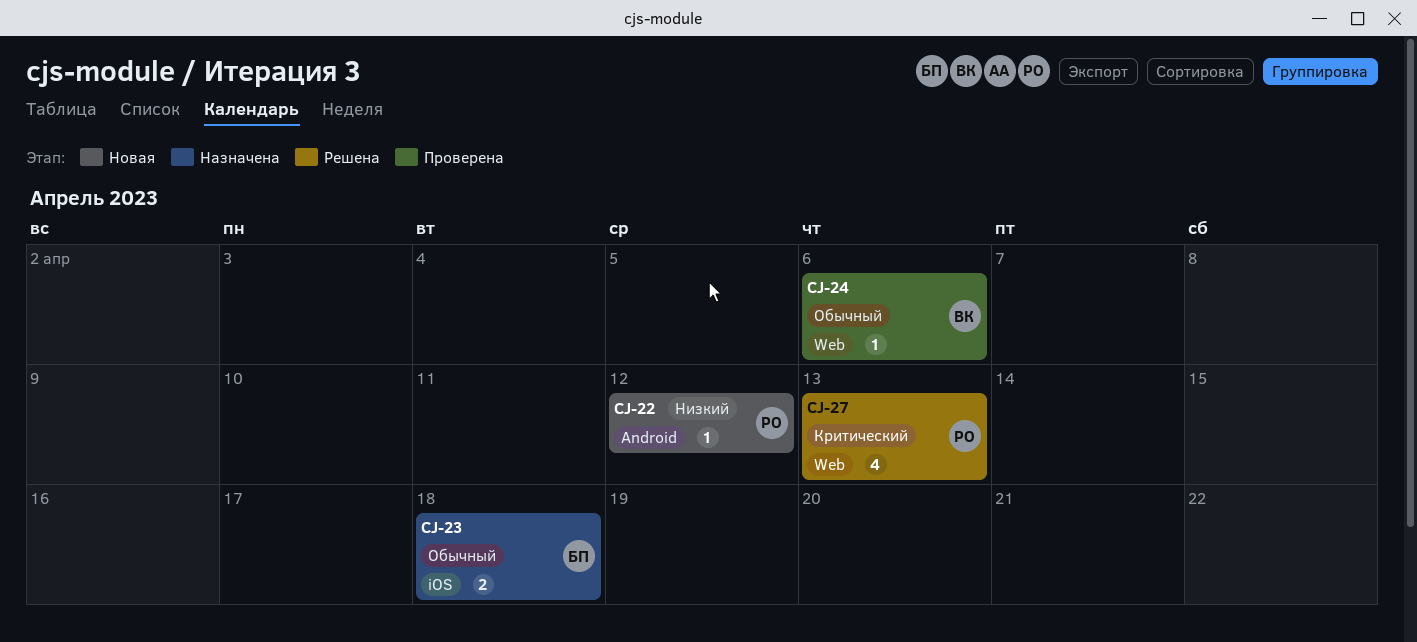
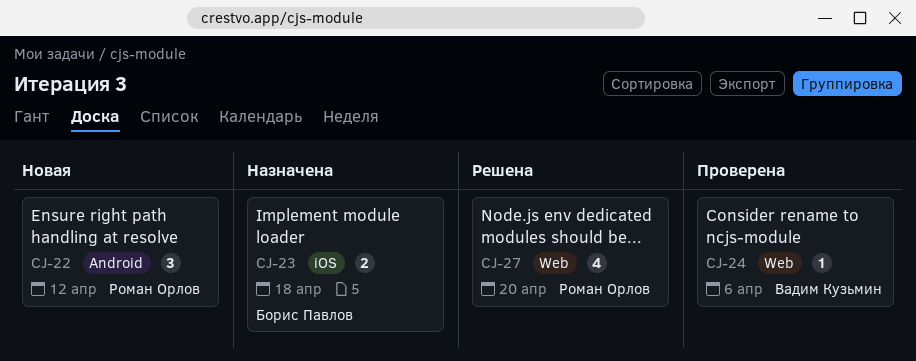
CJ-22, estimate: 1 -> 3
CJ-27, due: Apr 13 -> Apr 20

